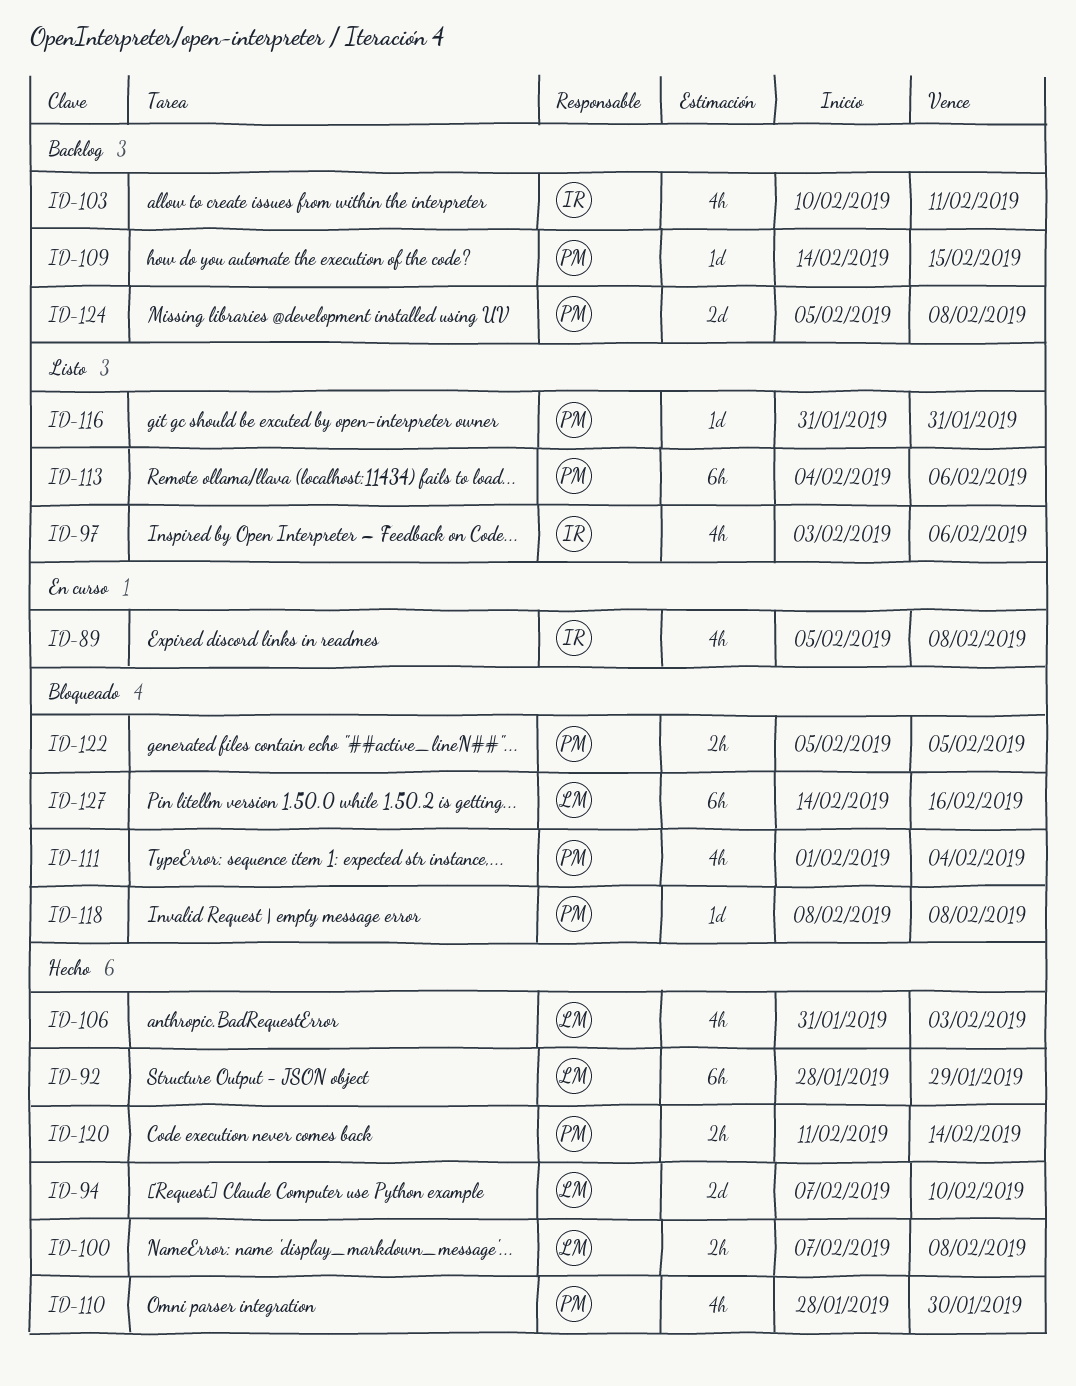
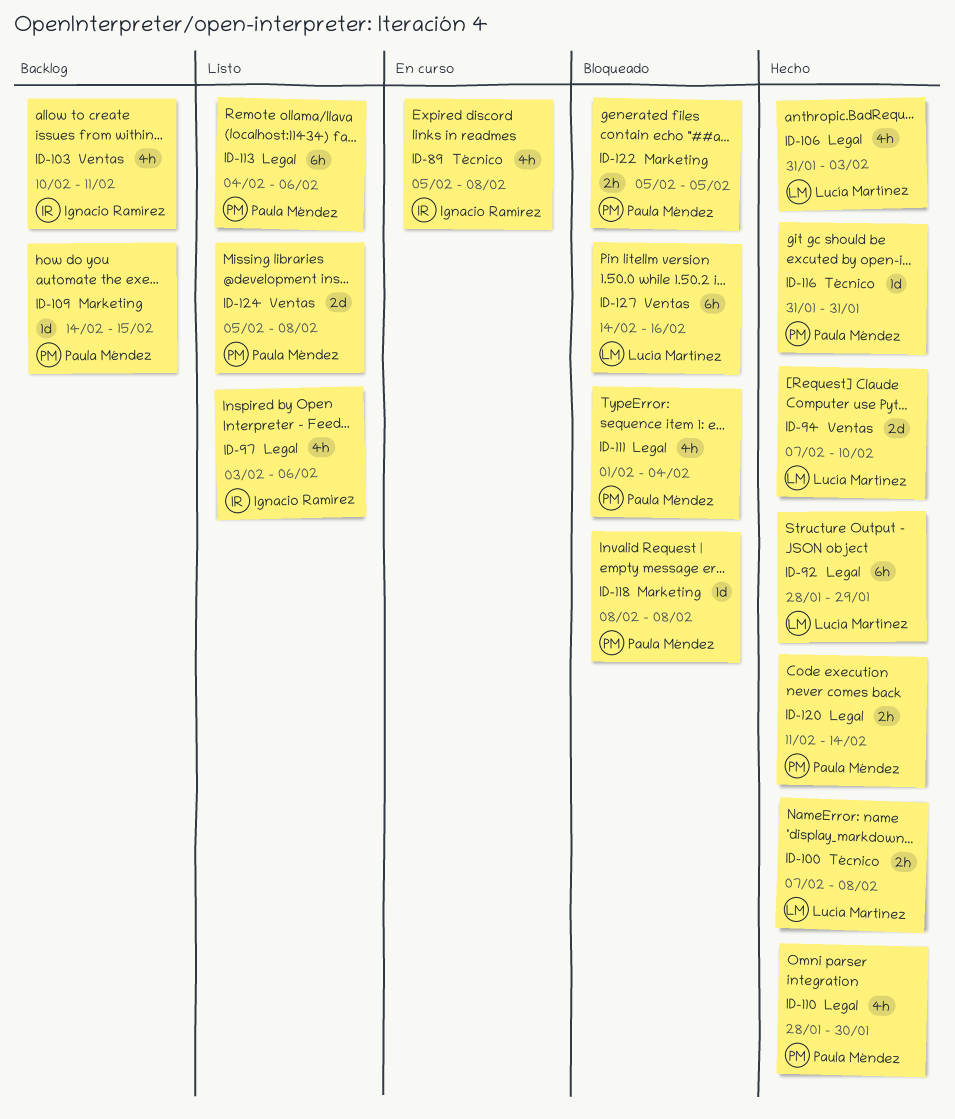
ID-116, status: Listo -> Hecho
ID-124, status: Backlog -> Listo

